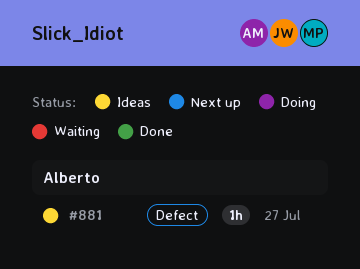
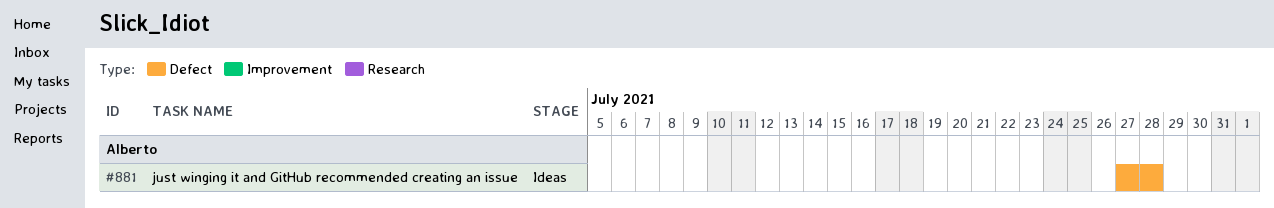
#881, due: Jul 27 -> Jul 28

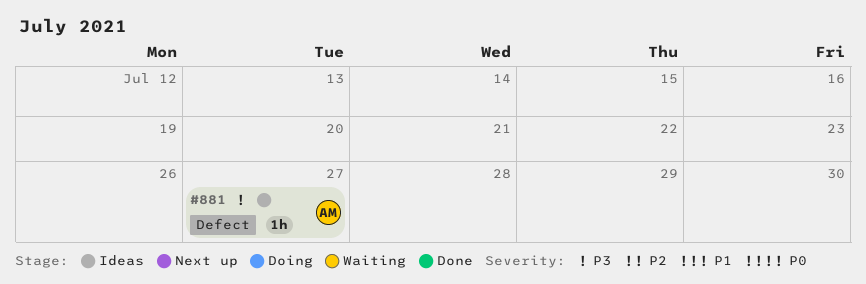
#881, due: Jul 28 -> Jul 27

